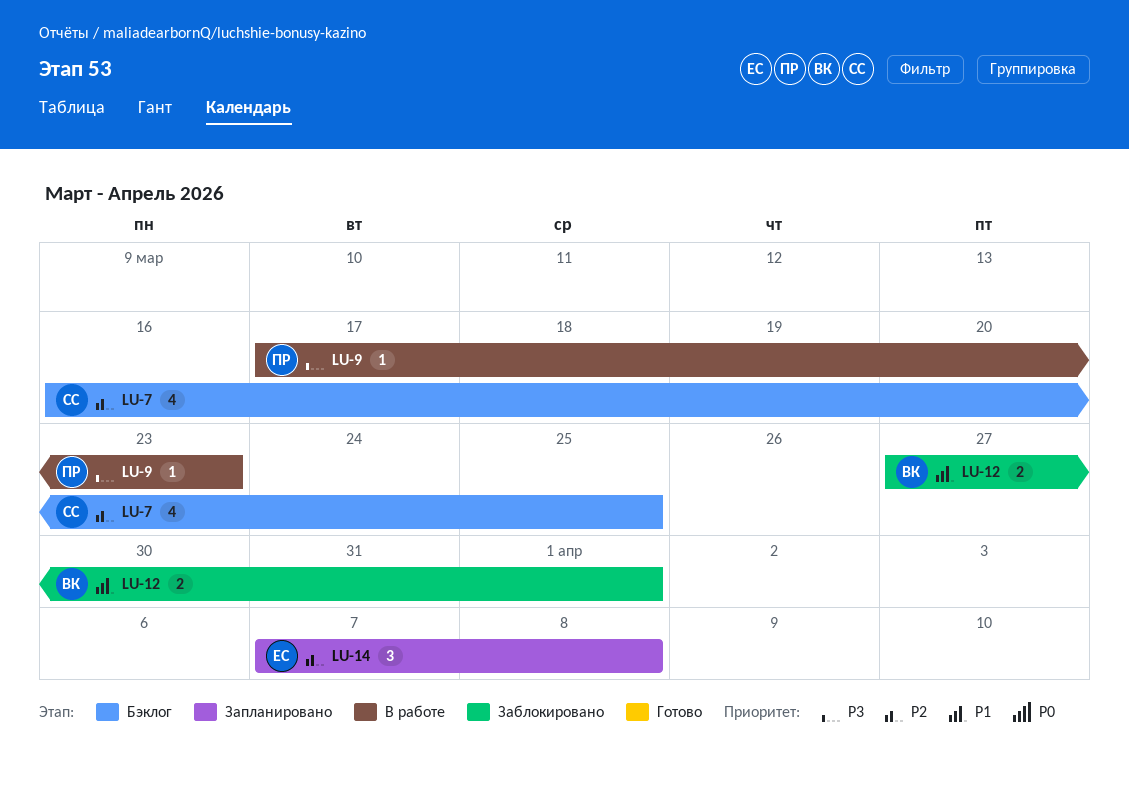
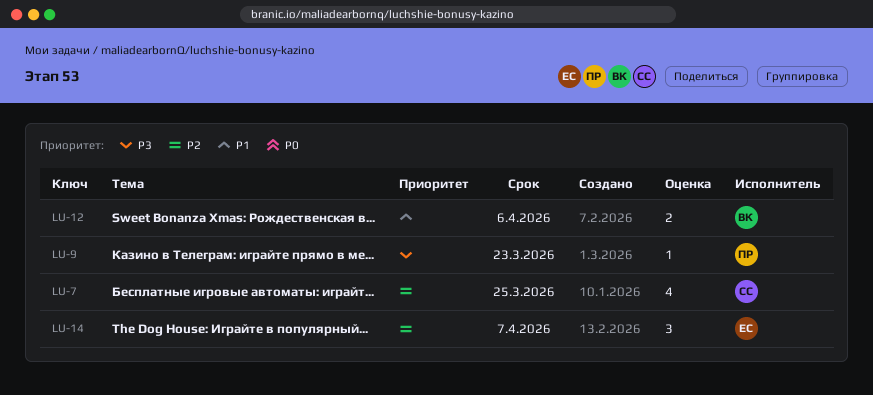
LU-12, due: Apr 1 -> Apr 6
LU-14, due: Apr 8 -> Apr 7

